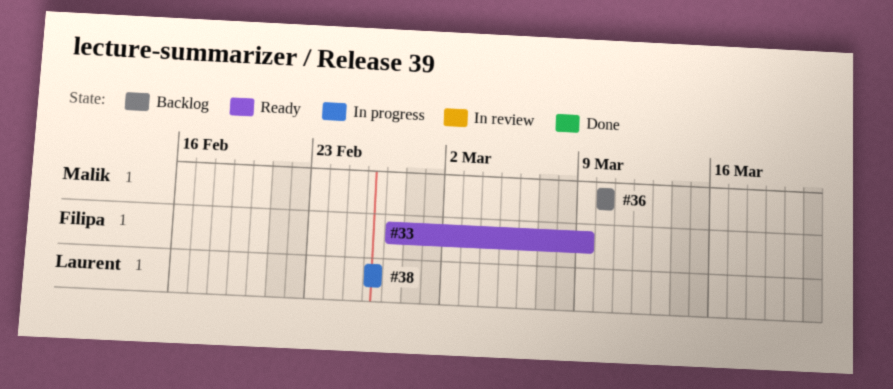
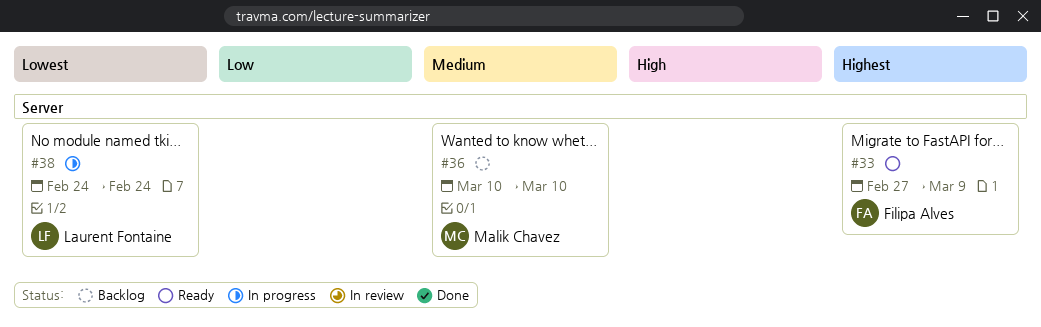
#38, start: Feb 26 -> Feb 24
#38, due: Feb 26 -> Feb 24

